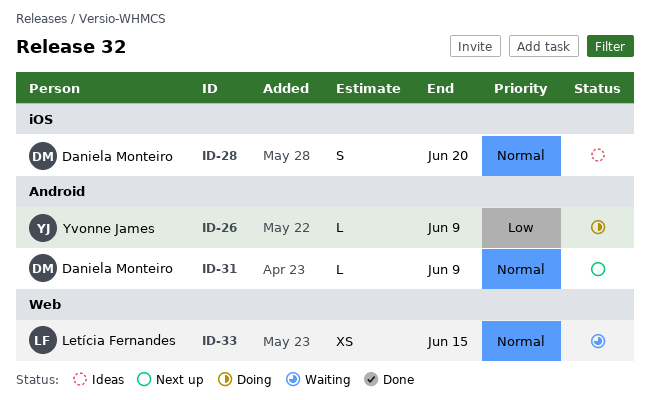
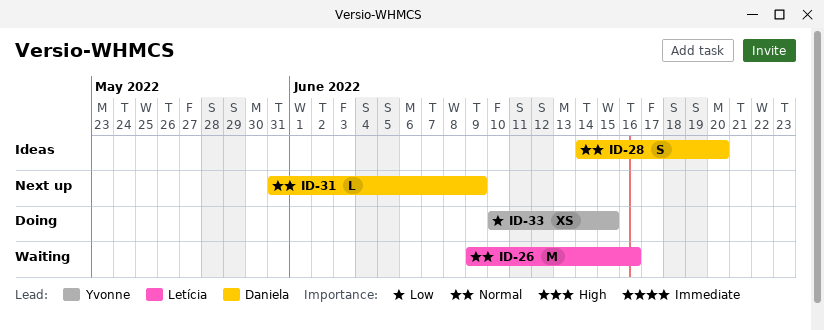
ID-26, status: Doing -> Waiting
ID-26, owner: Yvonne James -> Letícia Fernandes
ID-26, priority: Low -> Normal
ID-26, estimate: L -> M
ID-26, due: Jun 9 -> Jun 16
ID-33, status: Waiting -> Doing
ID-33, owner: Letícia Fernandes -> Yvonne James
ID-33, priority: Normal -> Low

